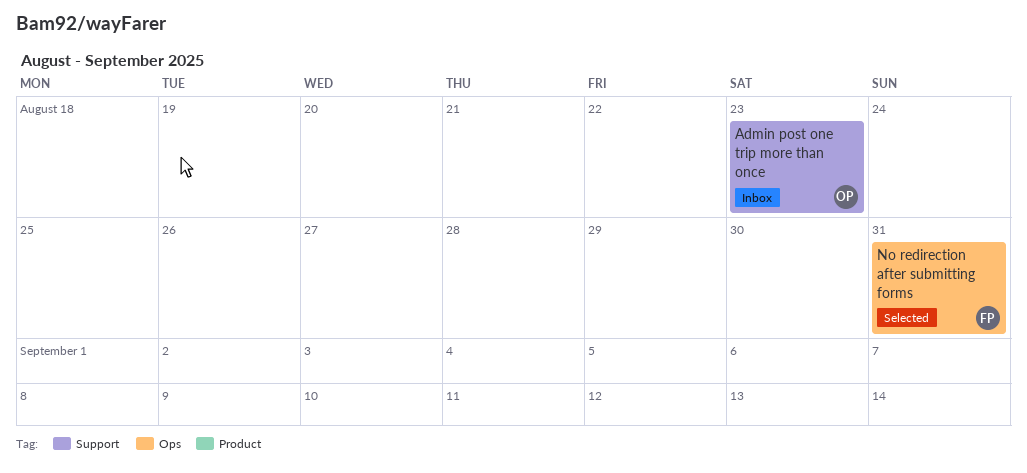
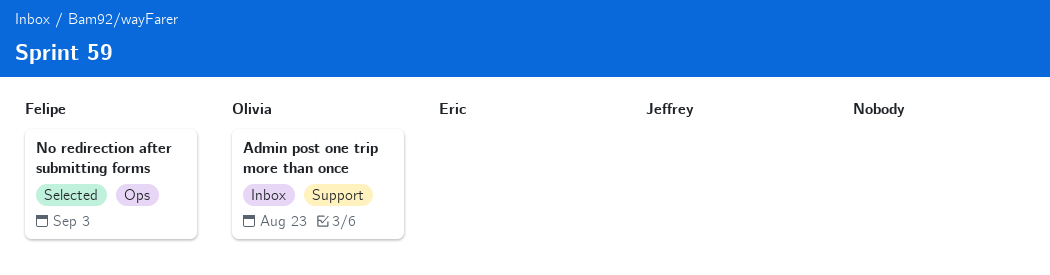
No redirection after submitting forms, due: Aug 31 -> Sep 3

